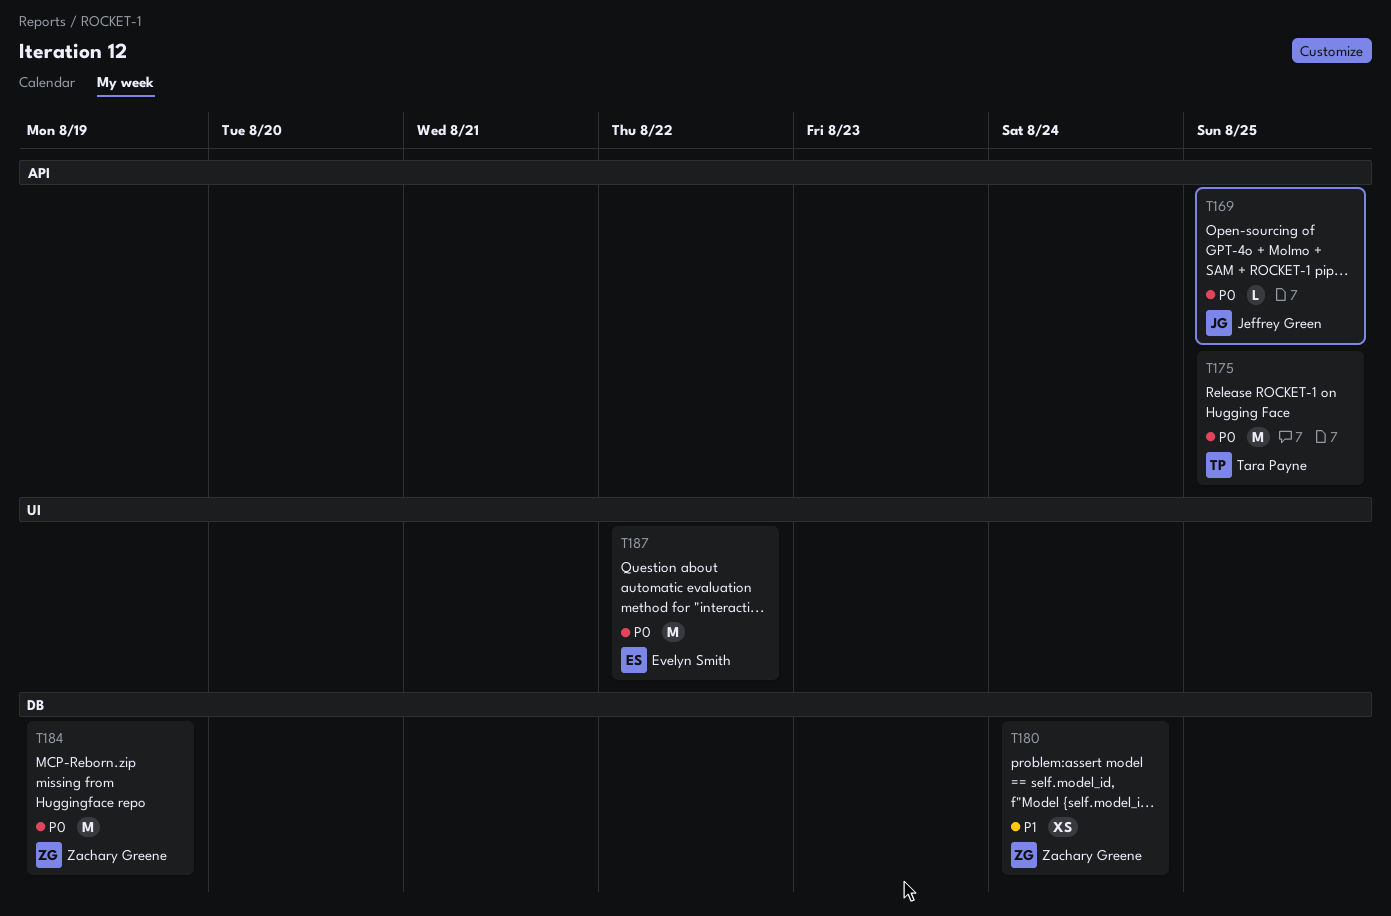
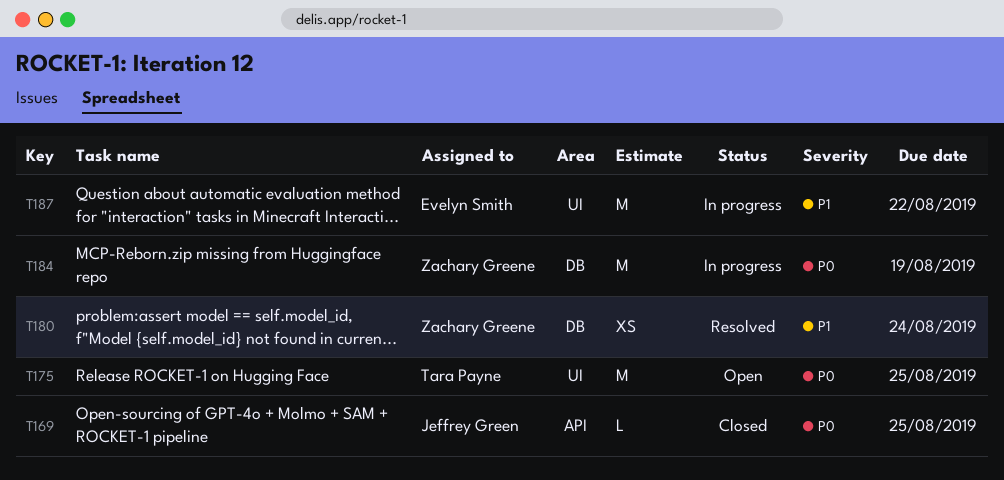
T175, label: API -> UI
T187, priority: P0 -> P1

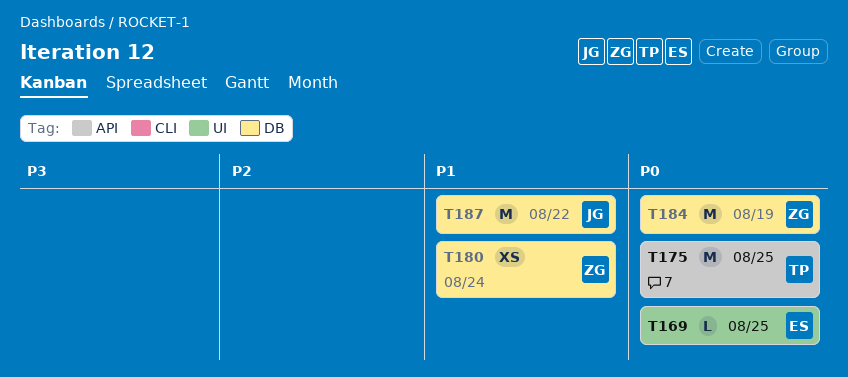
T169, owner: Jeffrey Green -> Evelyn Smith
T169, label: API -> UI
T175, label: UI -> API
T187, owner: Evelyn Smith -> Jeffrey Green
T187, label: UI -> DB

